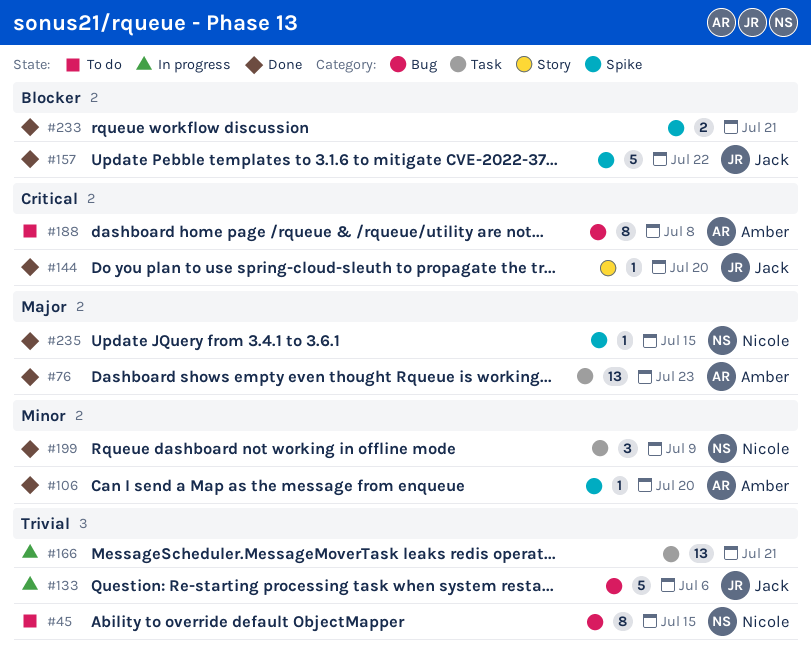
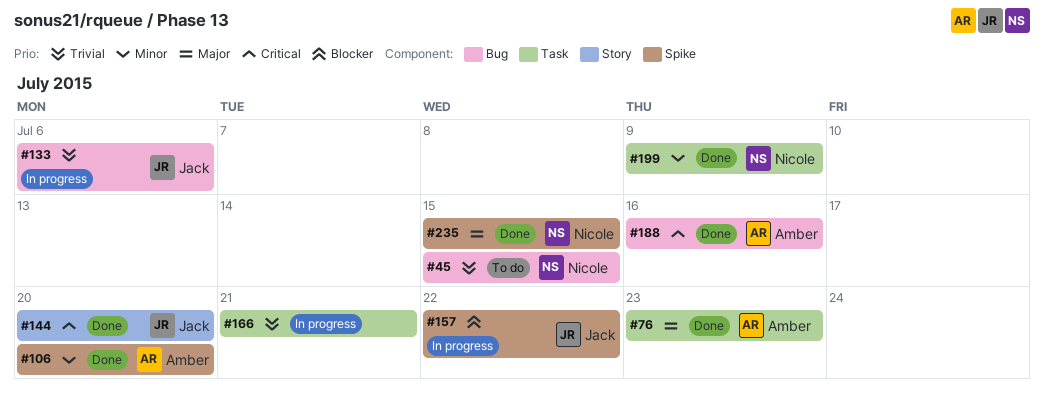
#157, status: Done -> In progress
#188, status: To do -> Done
#188, due: Jul 8 -> Jul 16
#233: present -> none

